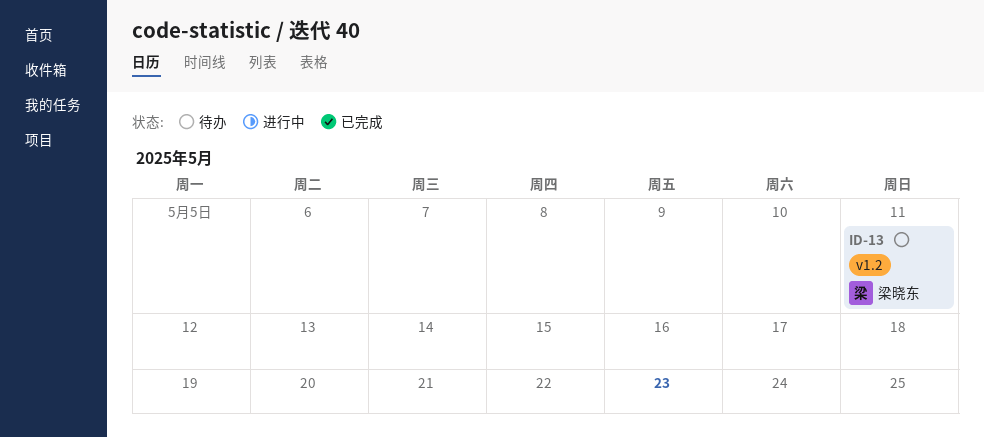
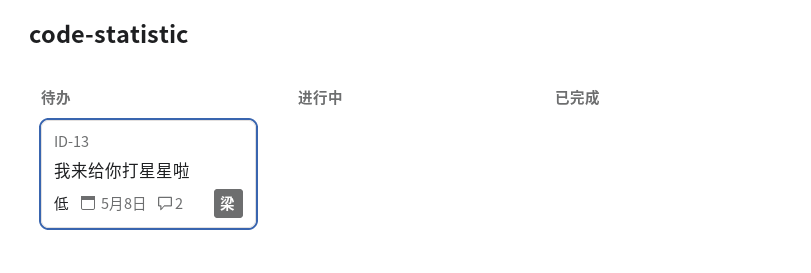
ID-13, due: May 11 -> May 8

